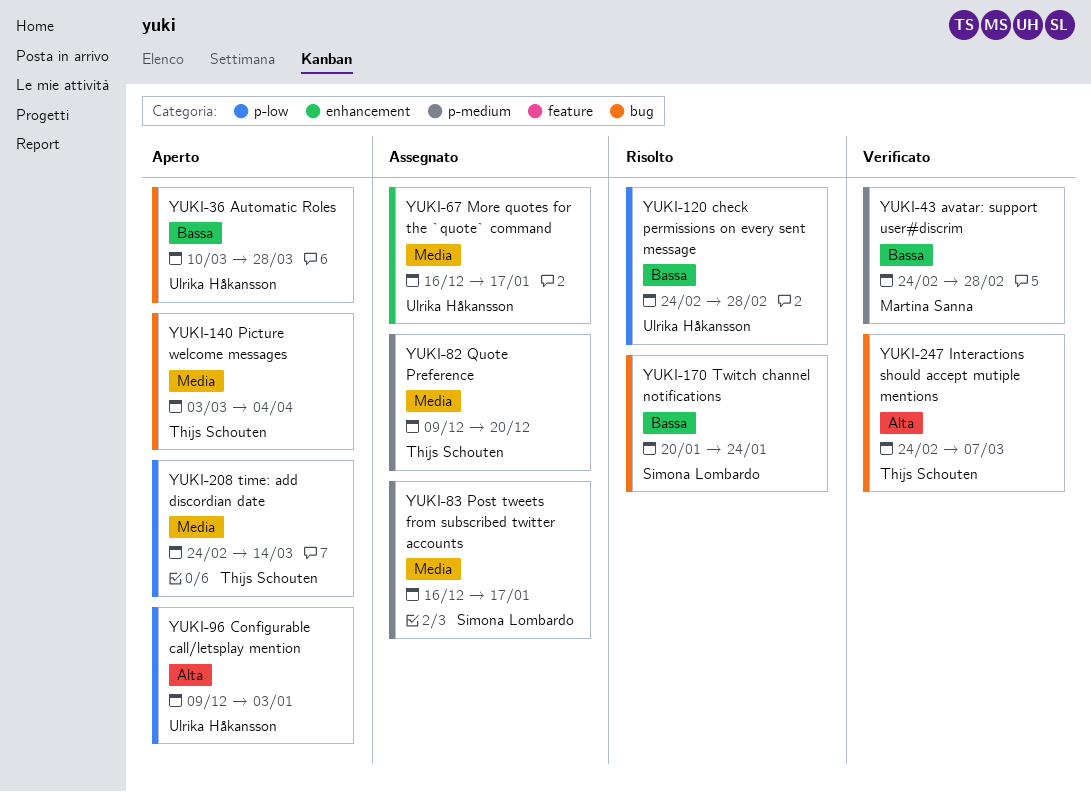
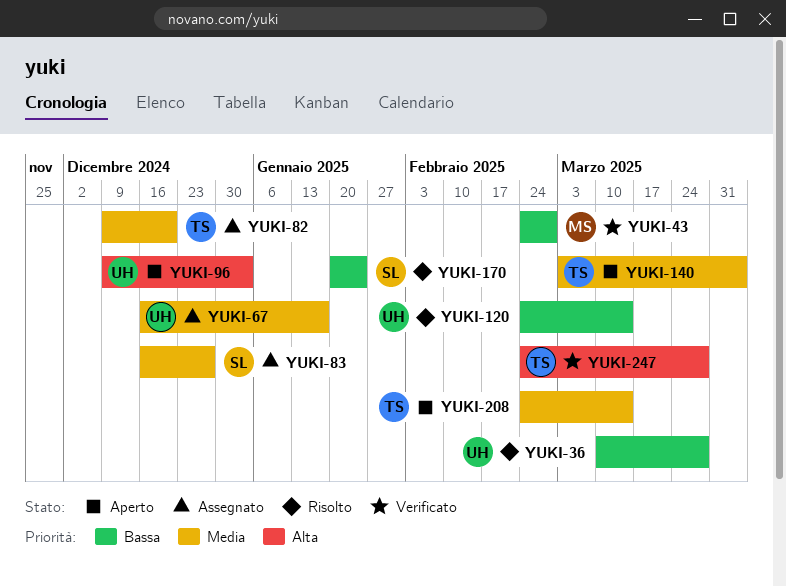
YUKI-36, status: Aperto -> Risolto
YUKI-83, due: Jan 17 -> Dec 27
YUKI-120, due: Feb 28 -> Mar 14
YUKI-247, due: Mar 7 -> Mar 28

